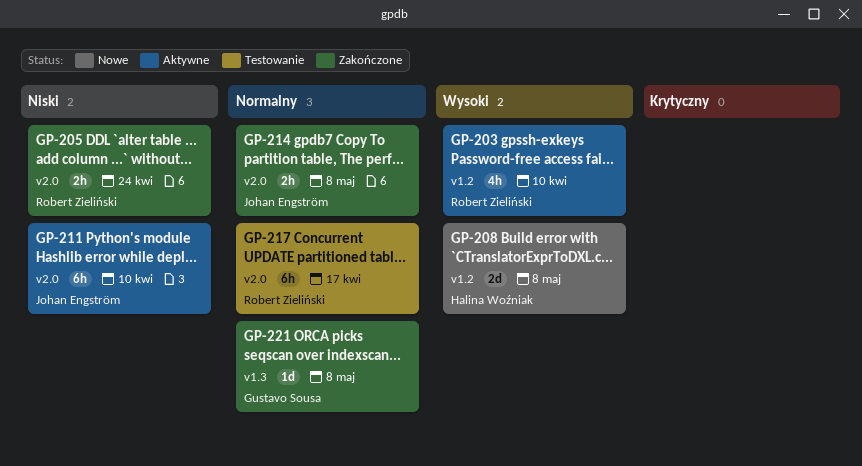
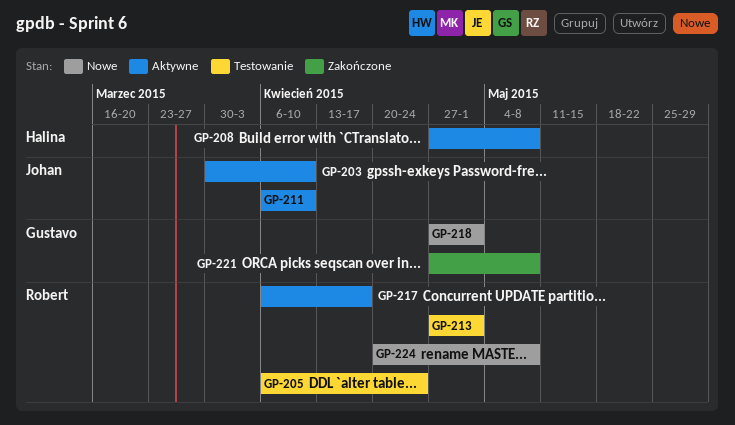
GP-203, owner: Robert Zieliński -> Johan Engström
GP-205, status: Zakończone -> Testowanie
GP-208, status: Nowe -> Aktywne
GP-213: none -> present
GP-214: present -> none
GP-217, status: Testowanie -> Aktywne
GP-218: none -> present
GP-224: none -> present

